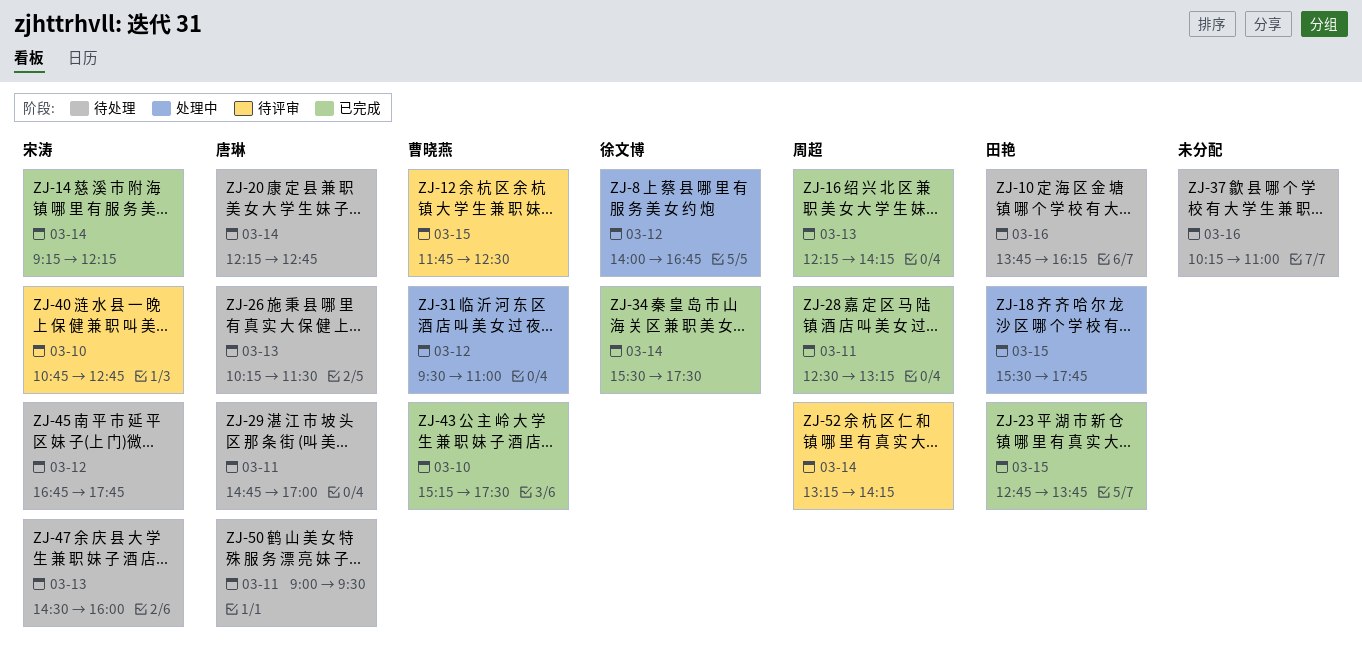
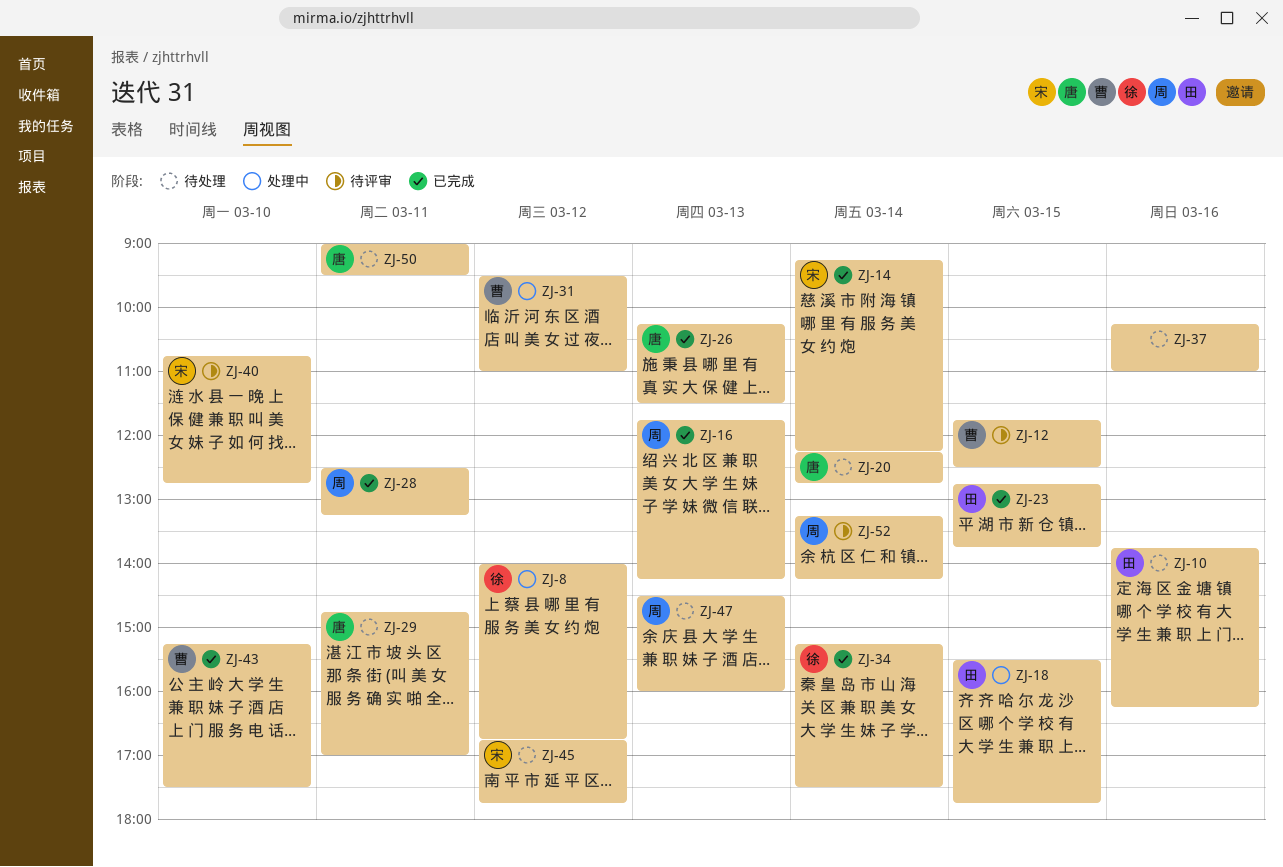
ZJ-16, begins: 12:15 -> 11:45
ZJ-26, status: 待处理 -> 已完成
ZJ-34, begins: 15:30 -> 15:15
ZJ-47, owner: 宋涛 -> 周超

